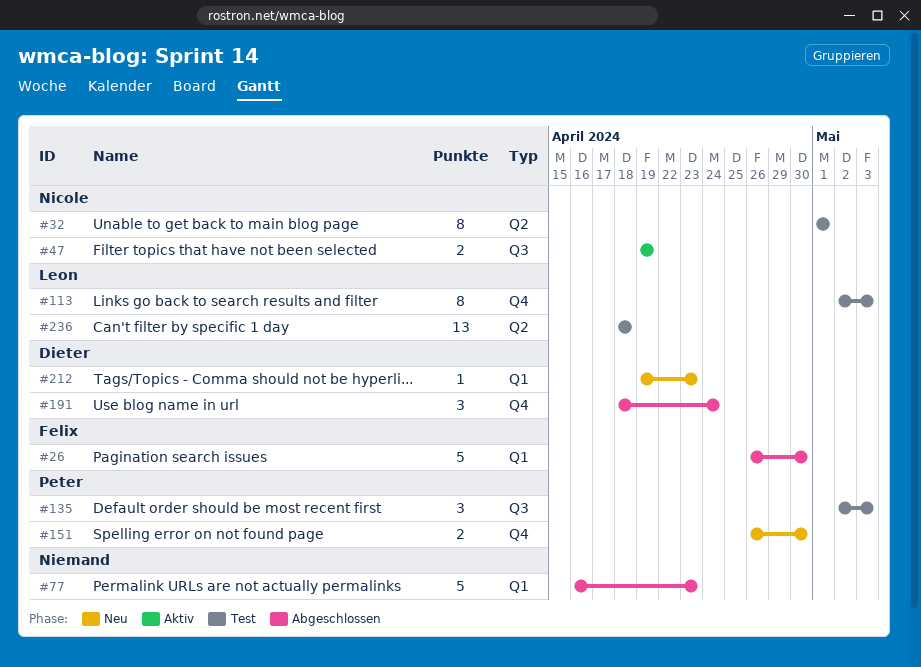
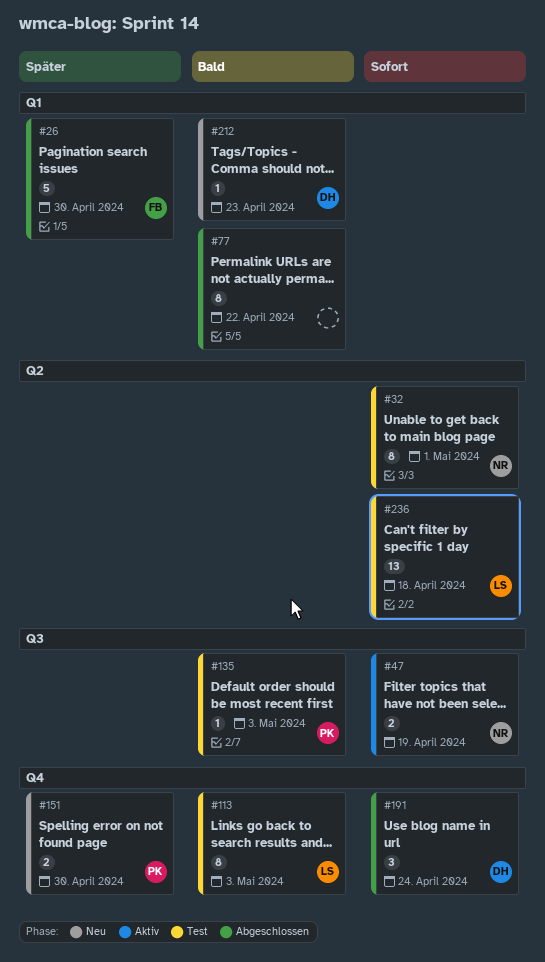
#77, estimate: 5 -> 8
#77, due: Apr 23 -> Apr 22
#135, estimate: 3 -> 1

